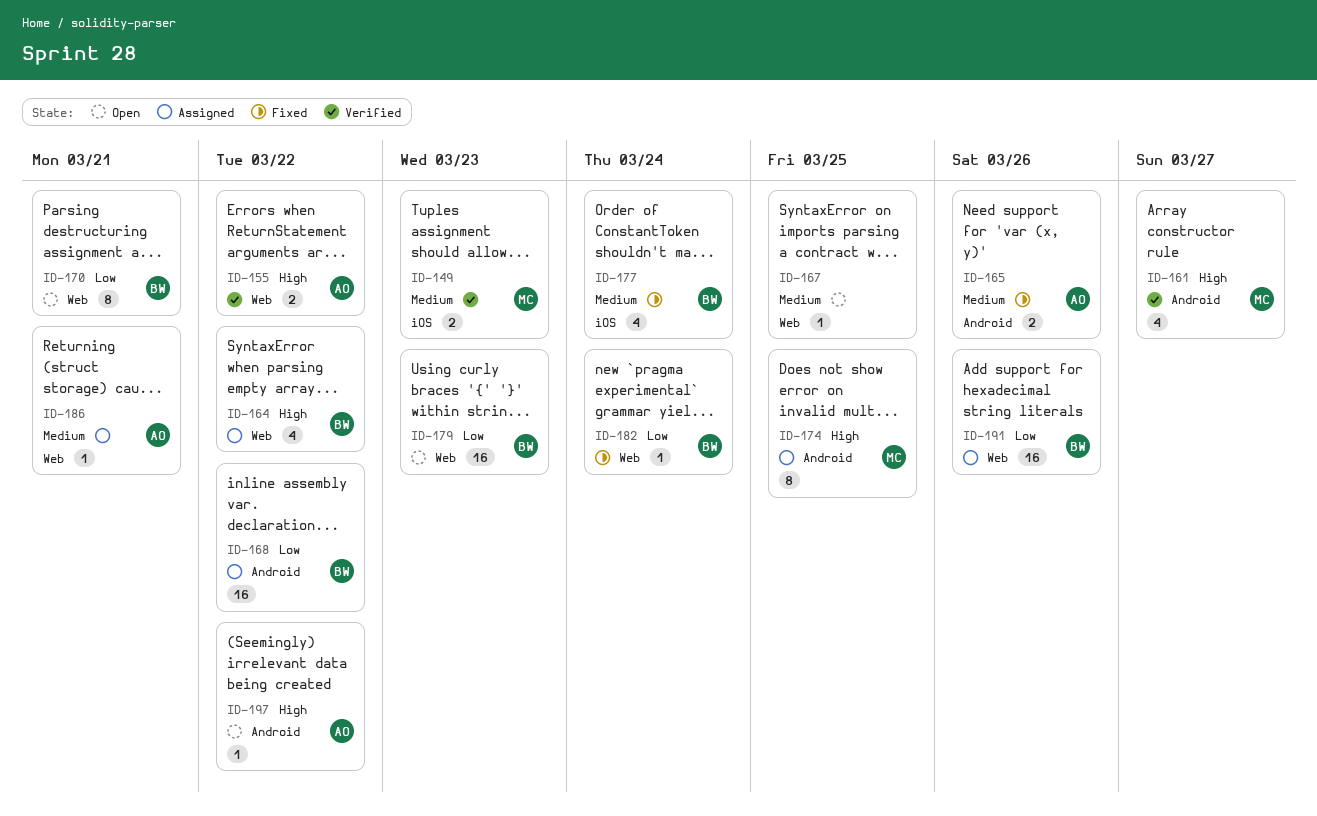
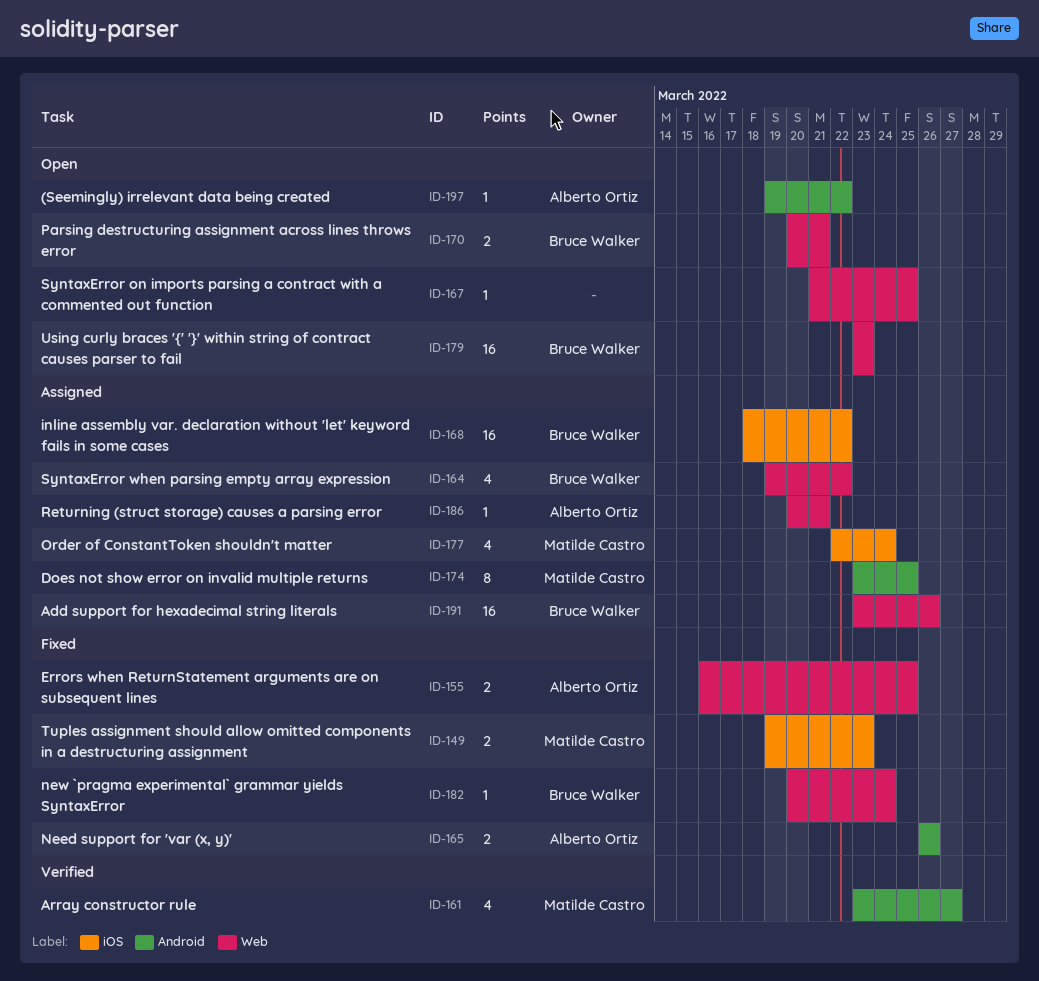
ID-149, status: Verified -> Fixed
ID-155, status: Verified -> Fixed
ID-155, due: Mar 22 -> Mar 25
ID-168, label: Android -> iOS
ID-170, estimate: 8 -> 2
ID-177, status: Fixed -> Assigned
ID-177, owner: Bruce Walker -> Matilde Castro

